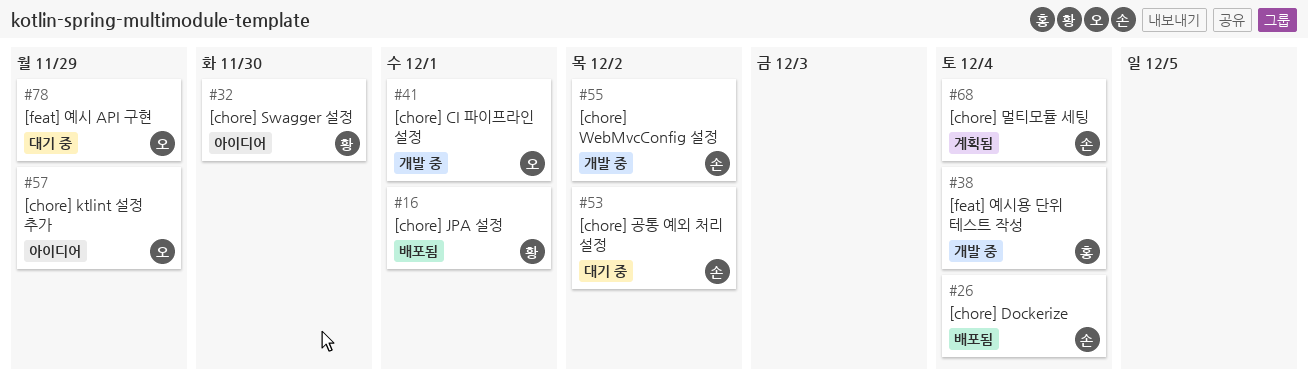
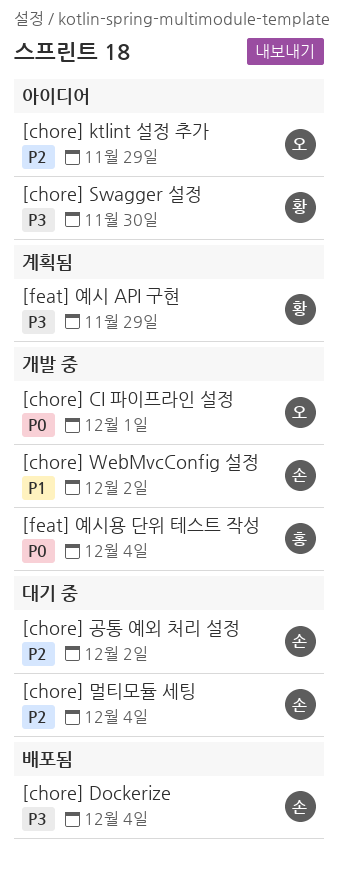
[chore] JPA 설정: present -> none
[chore] 멀티모듈 세팅, status: 계획됨 -> 대기 중
[feat] 예시 API 구현, status: 대기 중 -> 계획됨
[feat] 예시 API 구현, owner: 오 -> 황

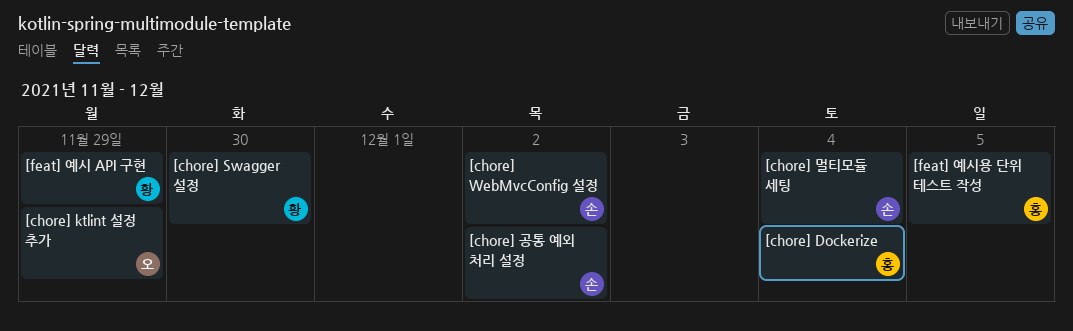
[chore] CI 파이프라인 설정: present -> none
[chore] Dockerize, owner: 손 -> 홍
[feat] 예시용 단위 테스트 작성, due: Dec 4 -> Dec 5

